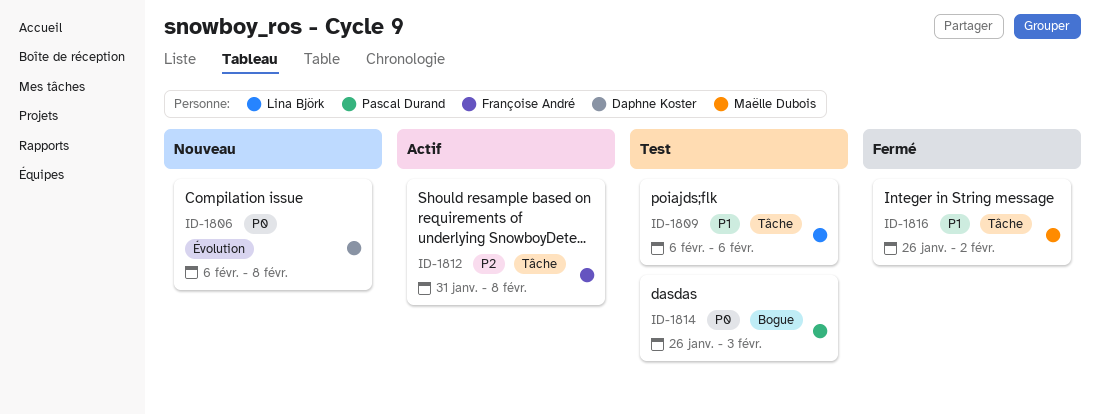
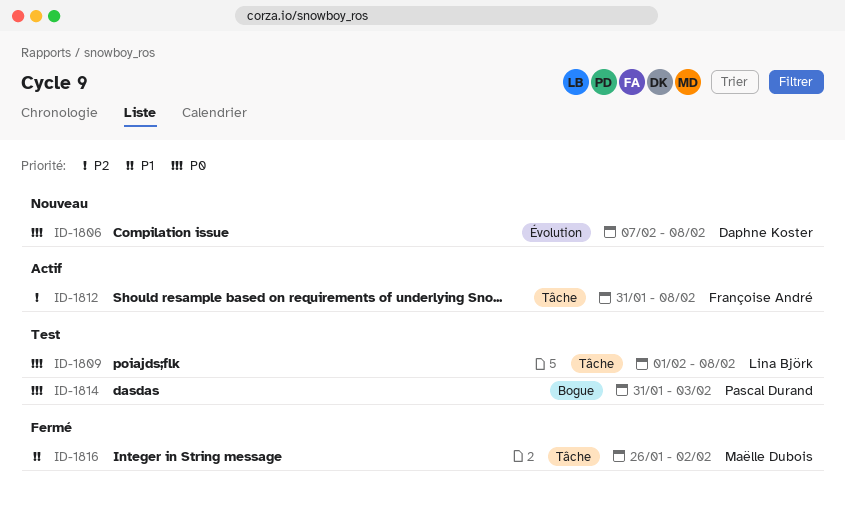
ID-1806, start: Feb 6 -> Feb 7
ID-1809, priority: P1 -> P0
ID-1809, start: Feb 6 -> Feb 1
ID-1809, due: Feb 6 -> Feb 8
ID-1814, start: Jan 26 -> Jan 31

